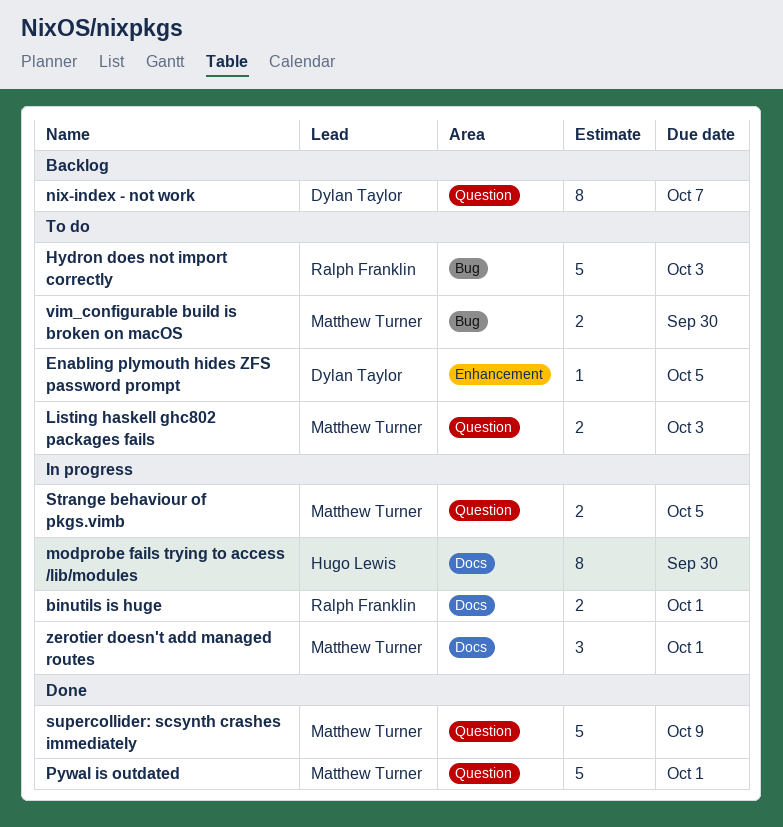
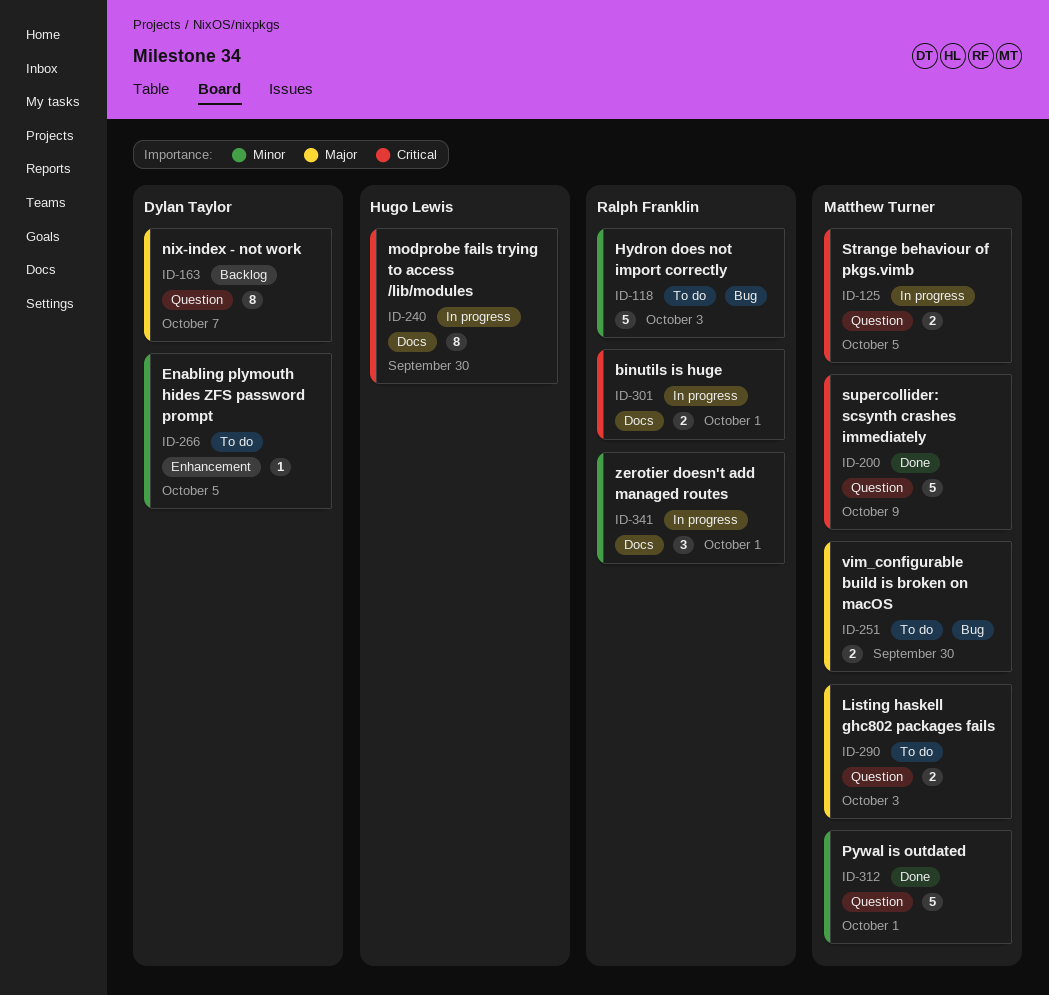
zerotier doesn't add managed routes, owner: Matthew Turner -> Ralph Franklin

